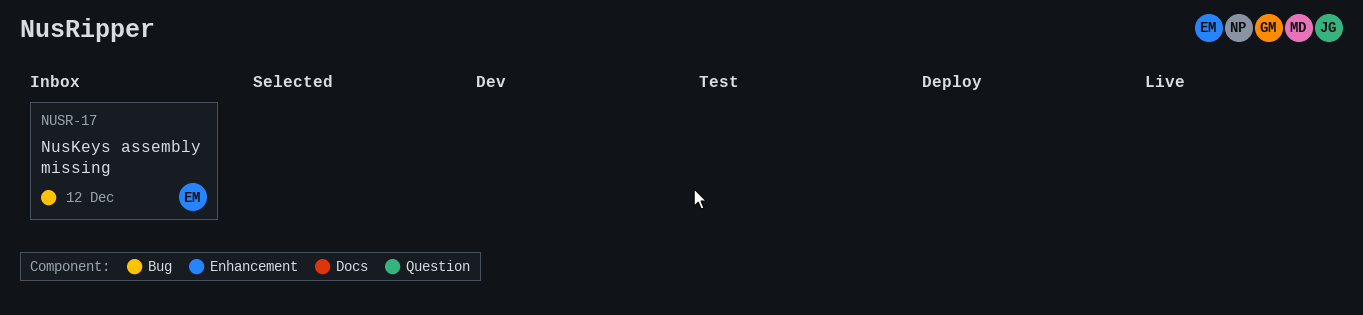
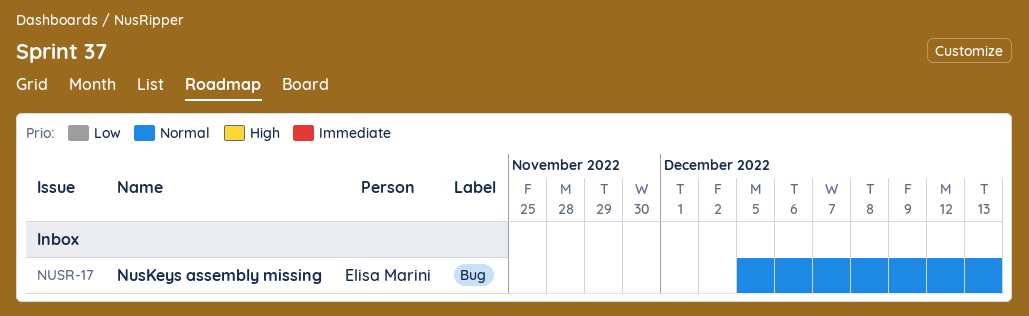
NUSR-17, due: Dec 12 -> Dec 13

